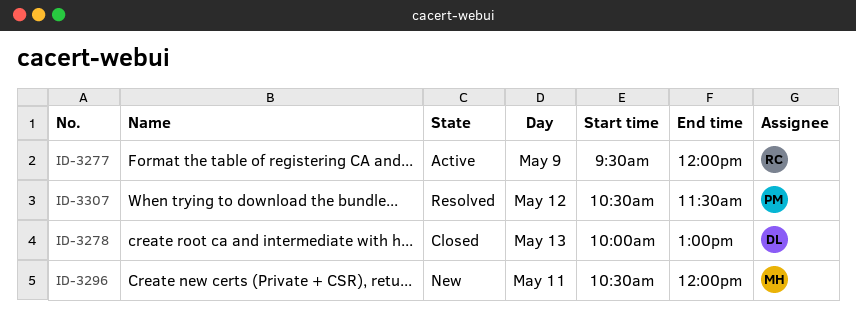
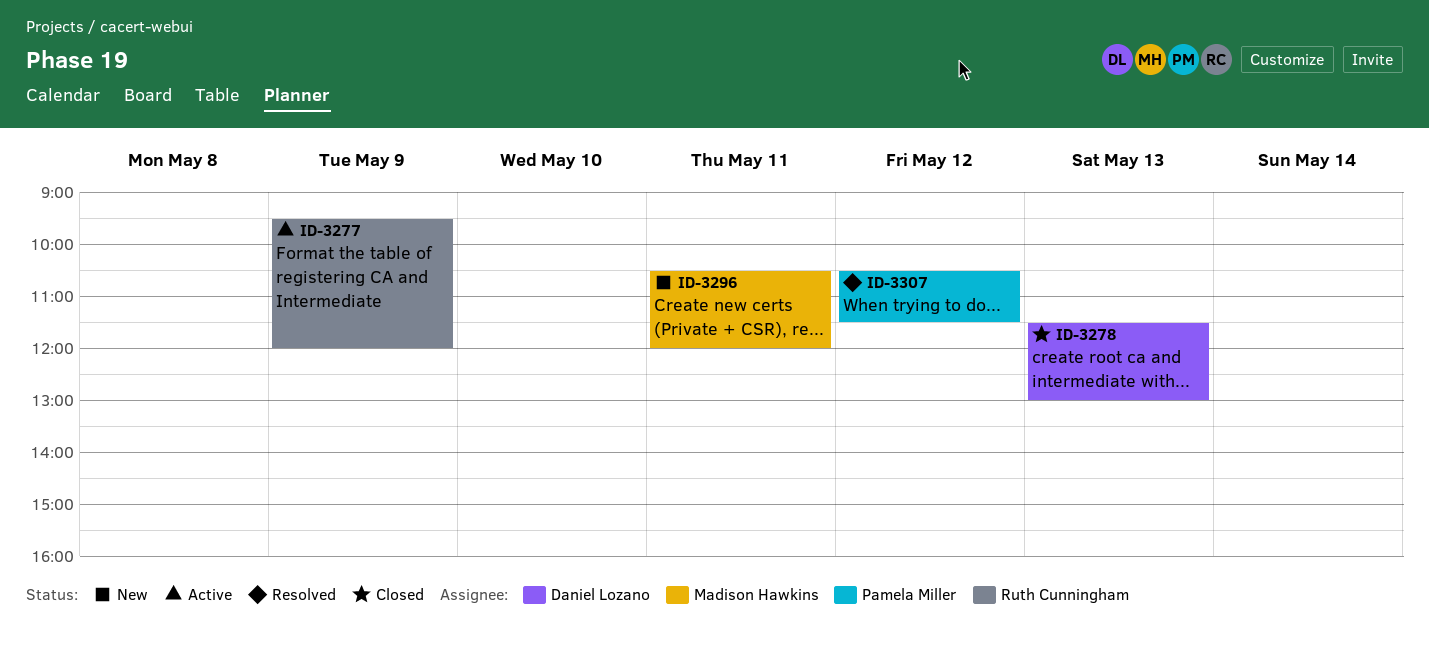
ID-3278, begins: 10:00 -> 11:30

